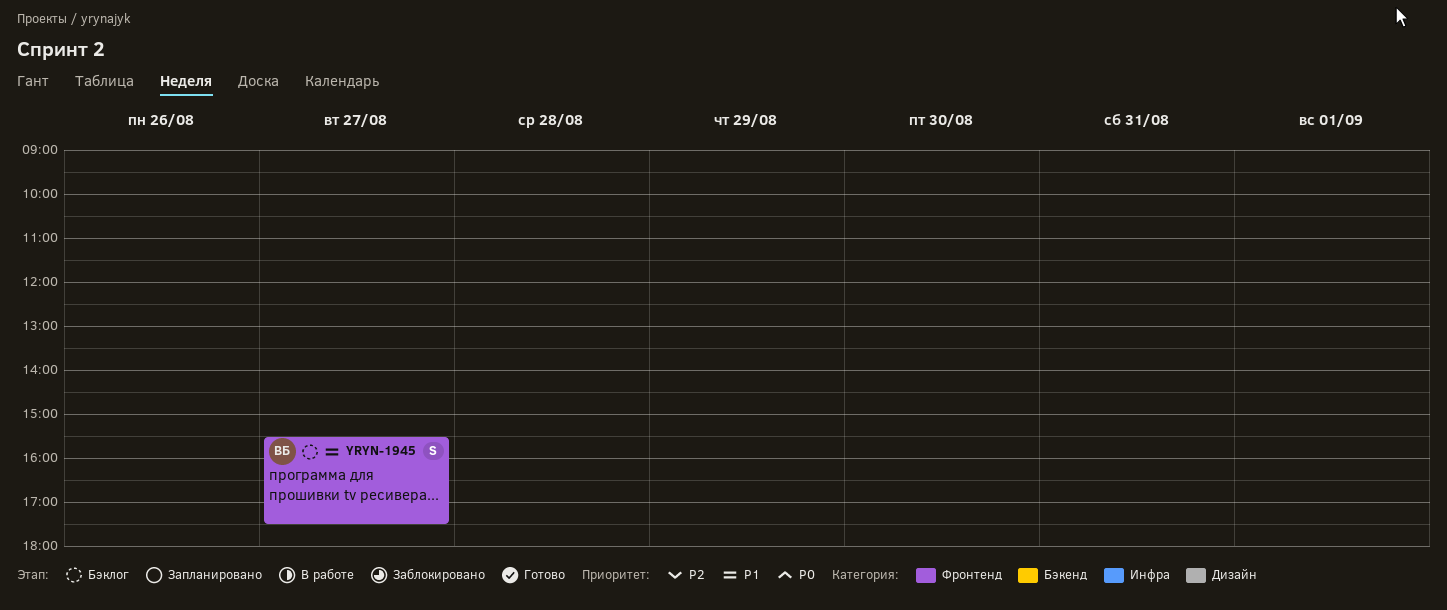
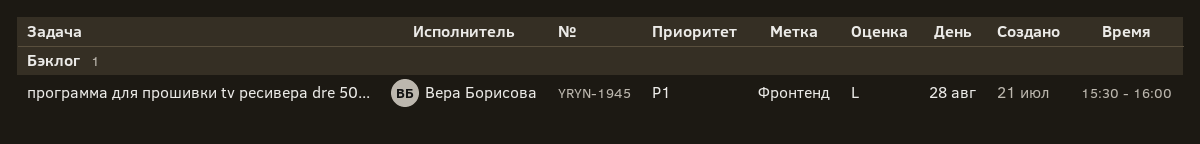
YRYN-1945, estimate: S -> L
YRYN-1945, day: Aug 27 -> Aug 28
YRYN-1945, ends: 17:30 -> 16:00

